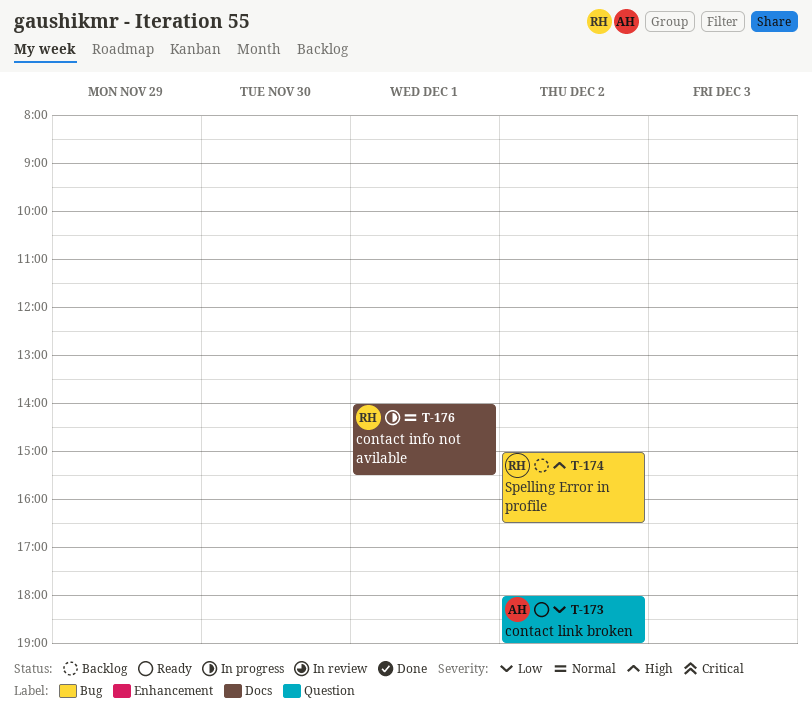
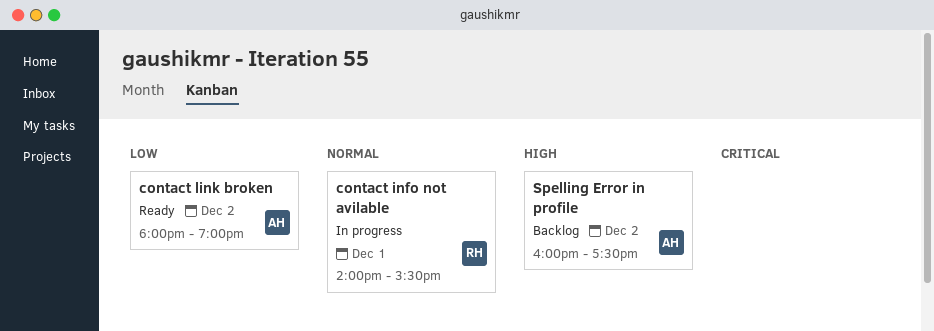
Spelling Error in profile, owner: RH -> AH
Spelling Error in profile, begins: 15:00 -> 16:00
Spelling Error in profile, ends: 16:30 -> 17:30

